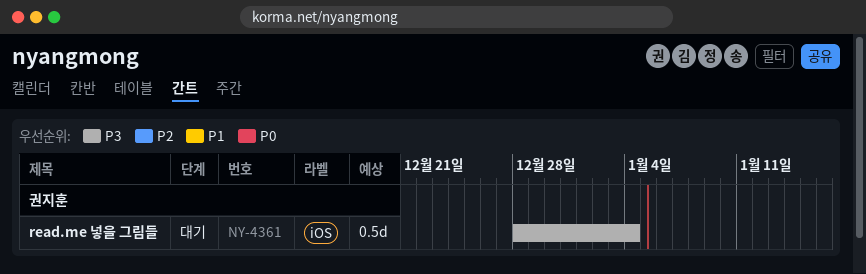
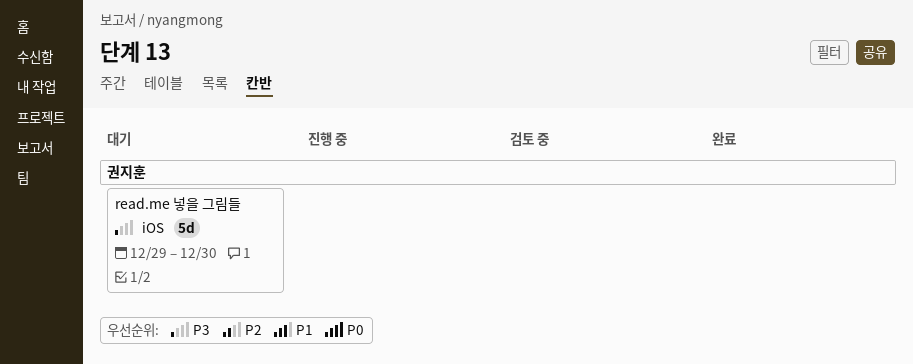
read.me 넣을 그림들, estimate: 0.5d -> 5d
read.me 넣을 그림들, start: Dec 28 -> Dec 29
read.me 넣을 그림들, due: Jan 4 -> Dec 30

